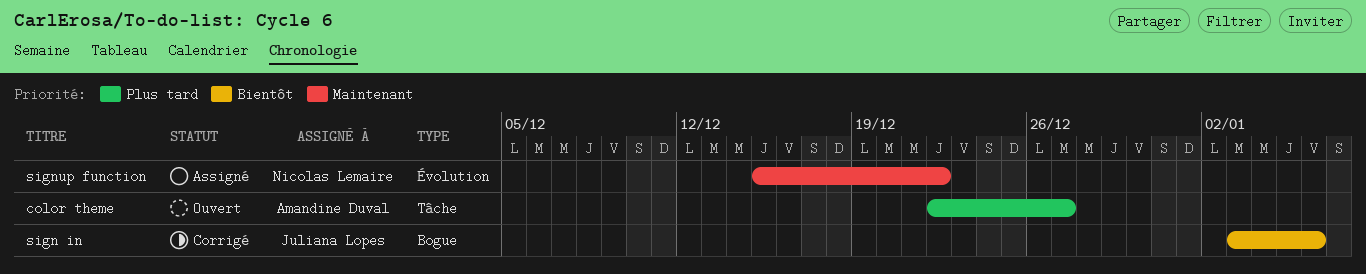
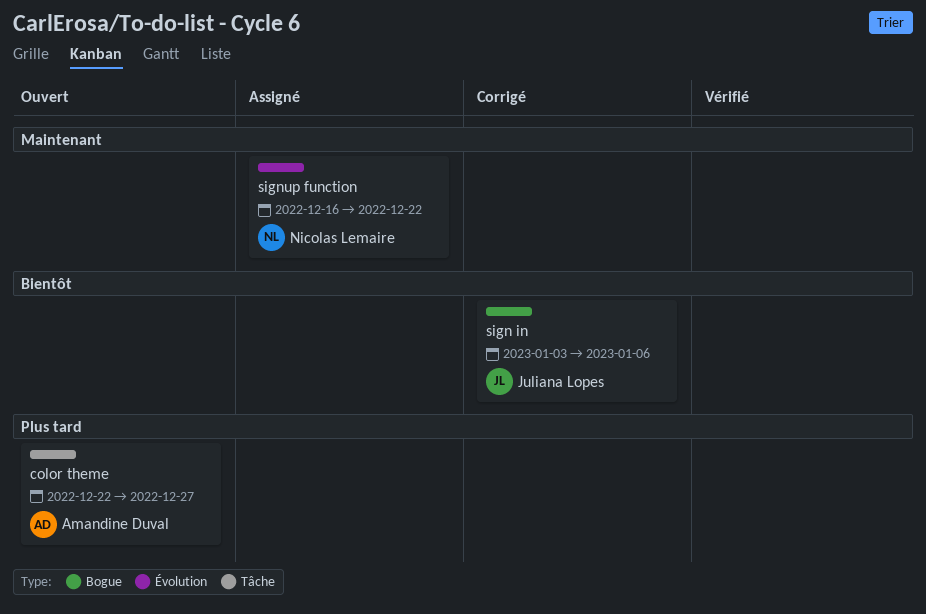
signup function, start: Dec 15 -> Dec 16

